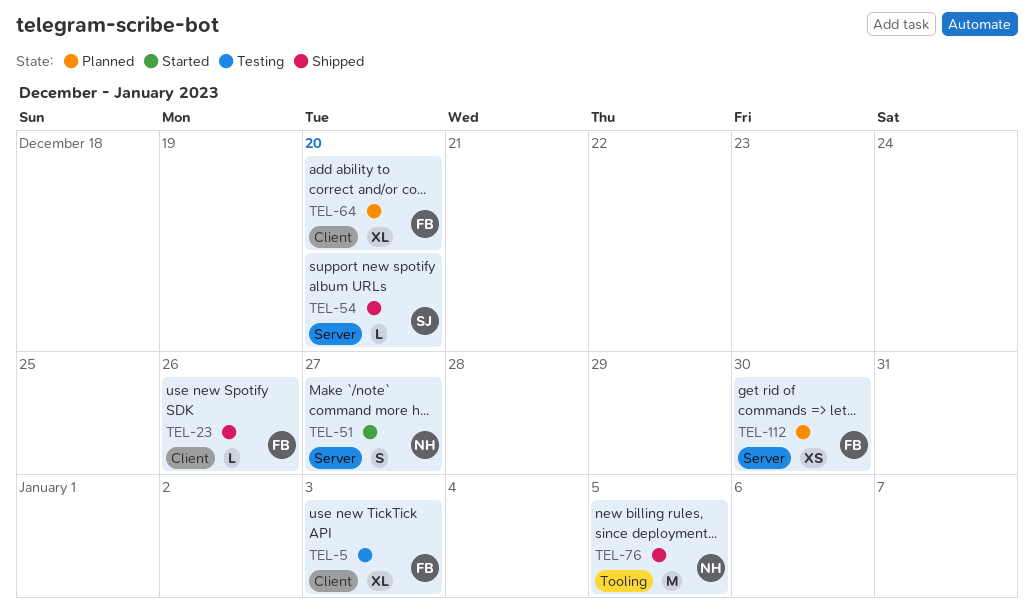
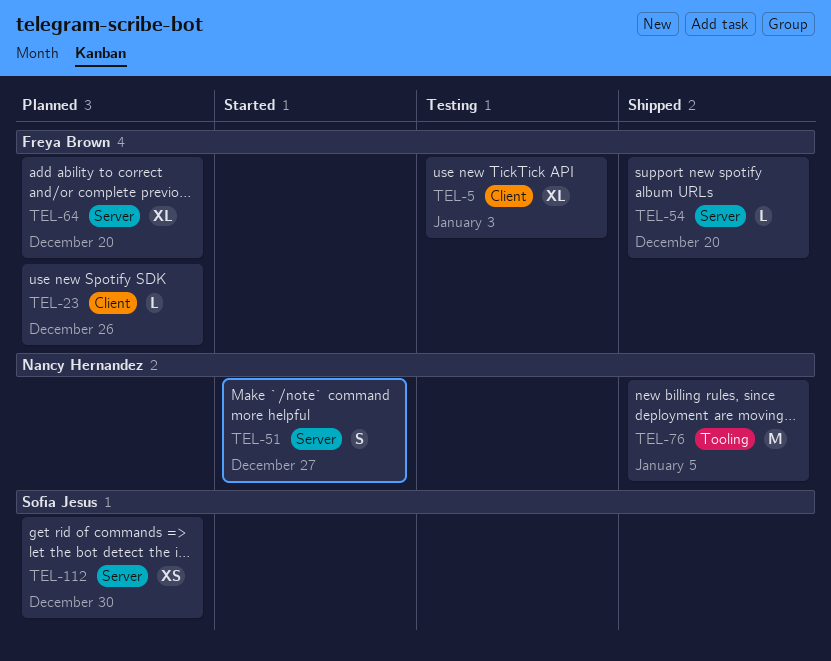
TEL-23, status: Shipped -> Planned
TEL-54, owner: Sofia Jesus -> Freya Brown
TEL-64, label: Client -> Server
TEL-112, owner: Freya Brown -> Sofia Jesus

